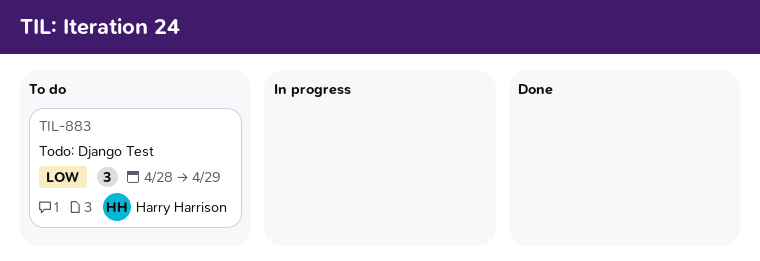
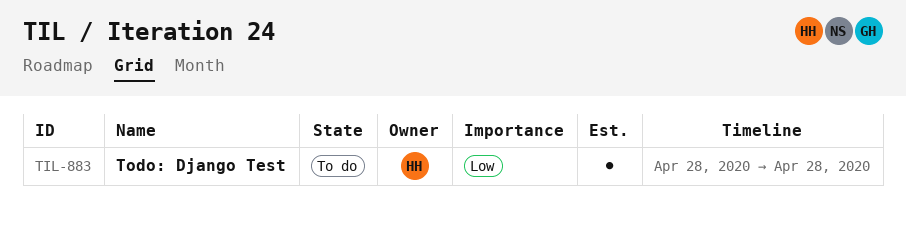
TIL-883, estimate: 3 -> 1
TIL-883, due: Apr 29 -> Apr 28

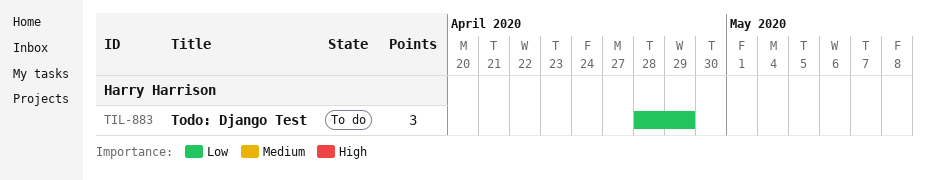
TIL-883, estimate: 1 -> 3
TIL-883, due: Apr 28 -> Apr 29

